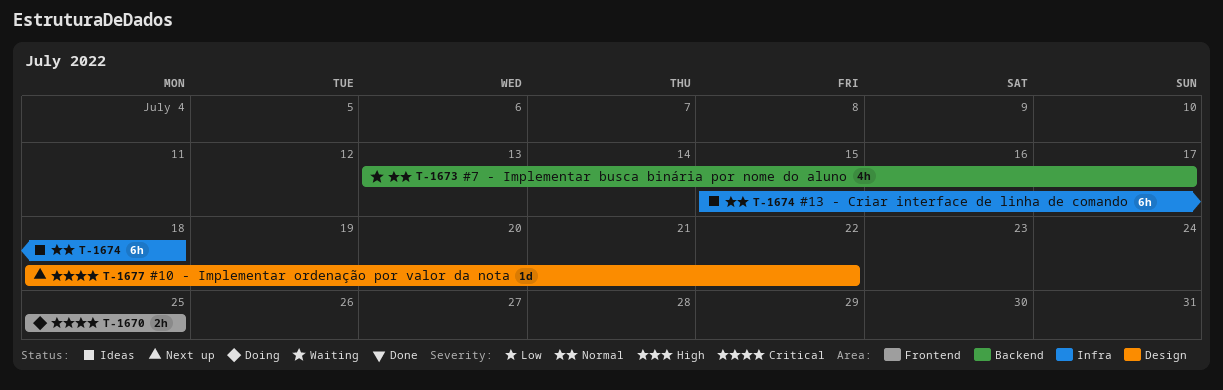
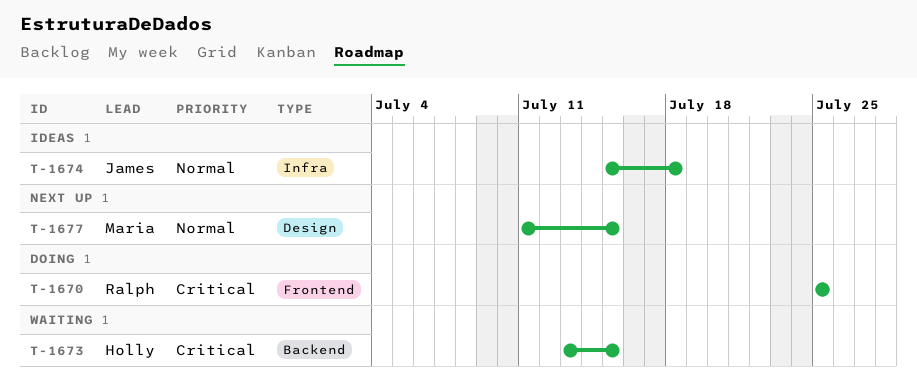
T-1673, priority: Normal -> Critical
T-1673, due: Jul 17 -> Jul 15
T-1677, priority: Critical -> Normal
T-1677, start: Jul 18 -> Jul 11
T-1677, due: Jul 22 -> Jul 15

